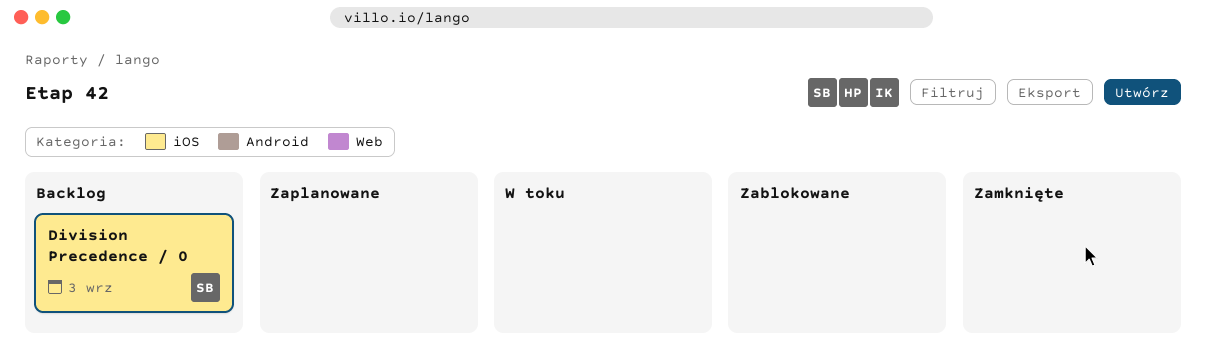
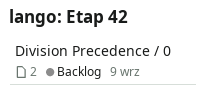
Division Precedence / 0, due: Sep 3 -> Sep 9

